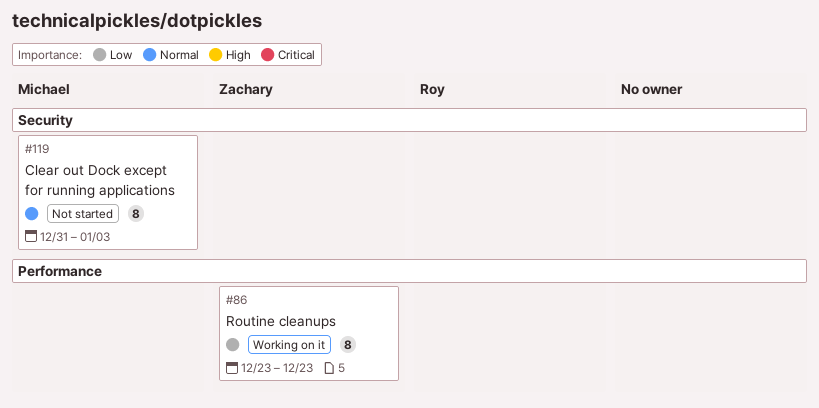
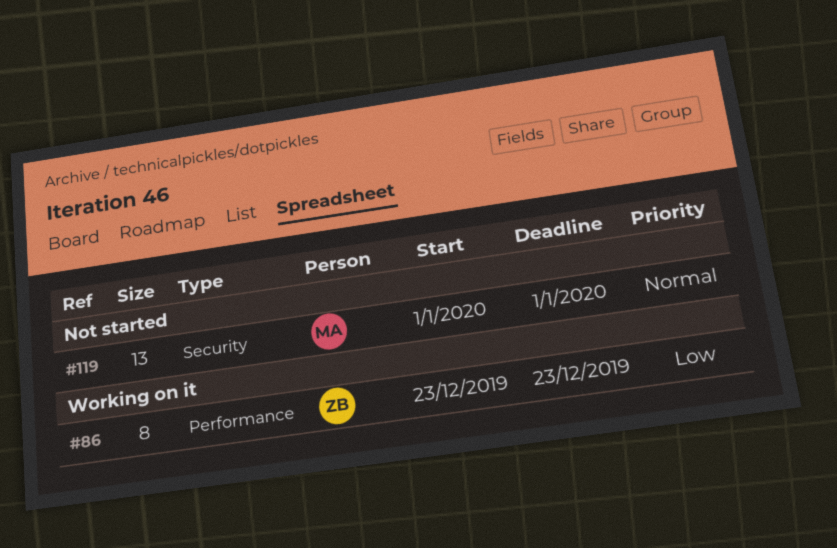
#119, estimate: 8 -> 13
#119, start: Dec 31 -> Jan 1
#119, due: Jan 3 -> Jan 1

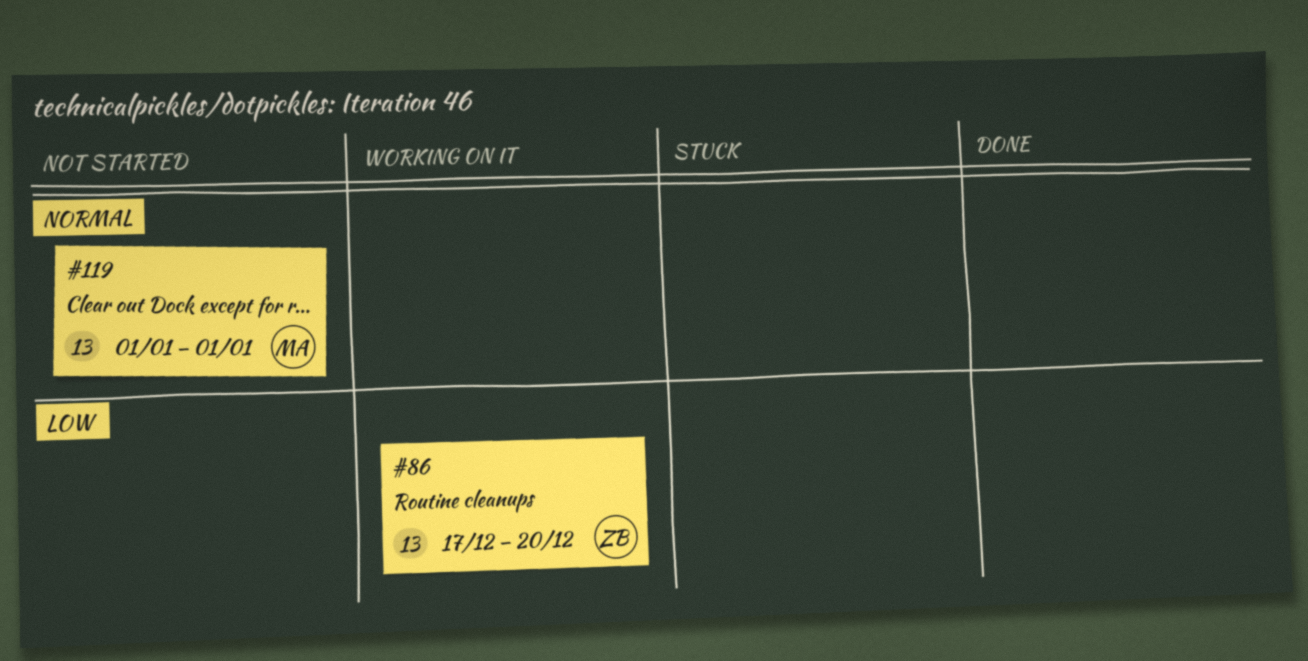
#86, estimate: 8 -> 13
#86, start: Dec 23 -> Dec 17
#86, due: Dec 23 -> Dec 20

